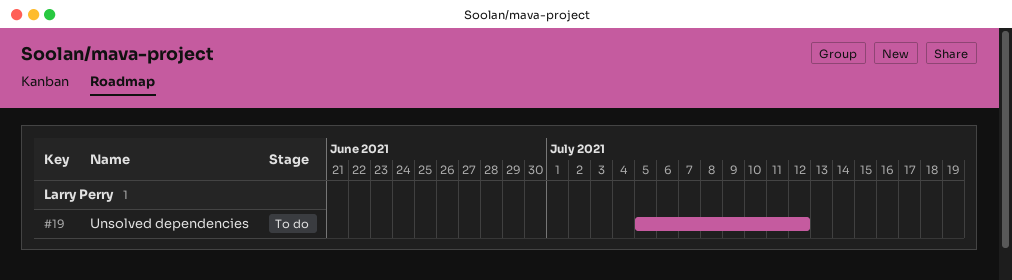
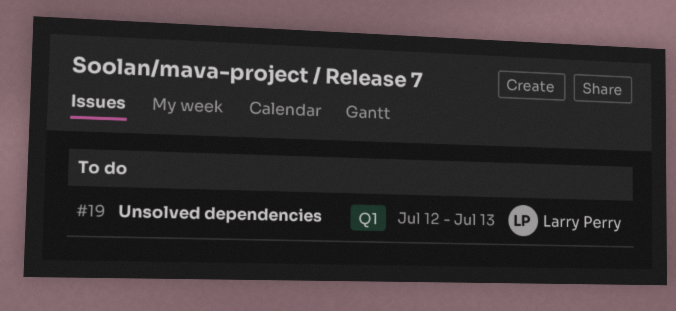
#19, start: Jul 5 -> Jul 12
#19, due: Jul 12 -> Jul 13

